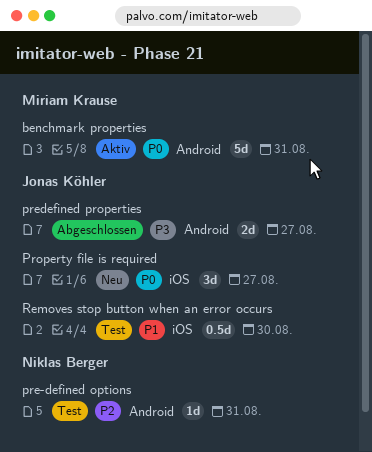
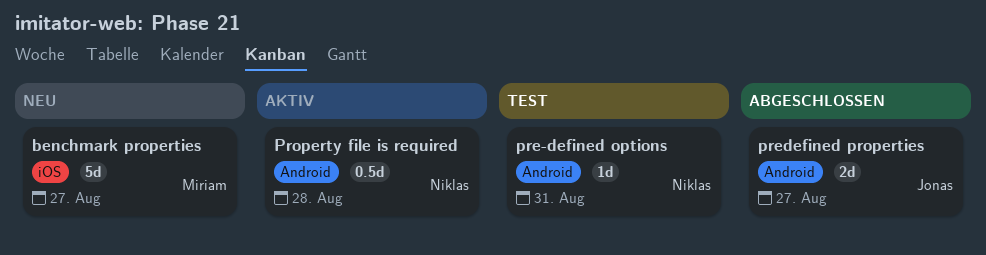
benchmark properties, status: Aktiv -> Neu
benchmark properties, label: Android -> iOS
benchmark properties, due: Aug 31 -> Aug 27
Property file is required, status: Neu -> Aktiv
Property file is required, owner: Jonas Köhler -> Niklas Berger
Property file is required, label: iOS -> Android
Property file is required, estimate: 3d -> 0.5d
Property file is required, due: Aug 27 -> Aug 28
Removes stop button when an error occurs: present -> none

